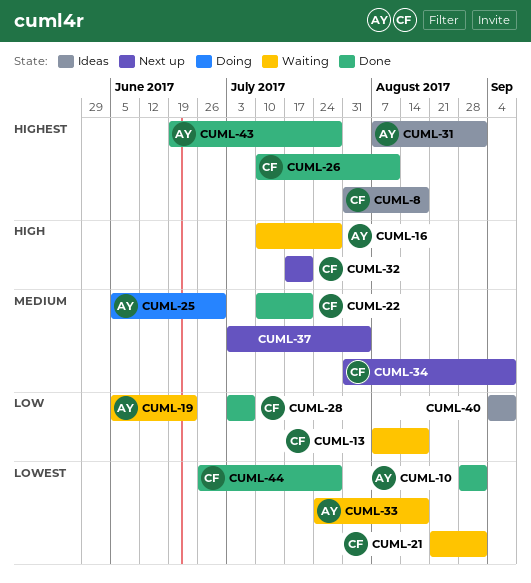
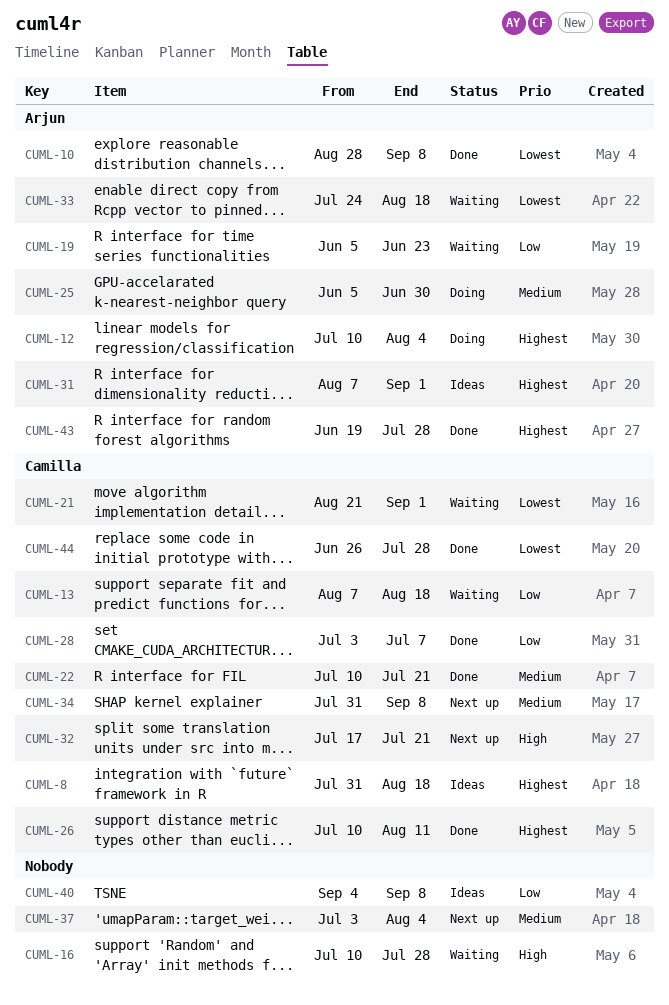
CUML-10, due: Sep 1 -> Sep 8
CUML-12: none -> present
CUML-16, owner: Arjun -> none

